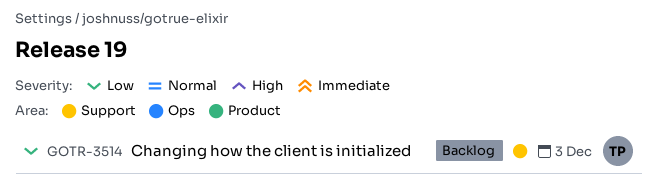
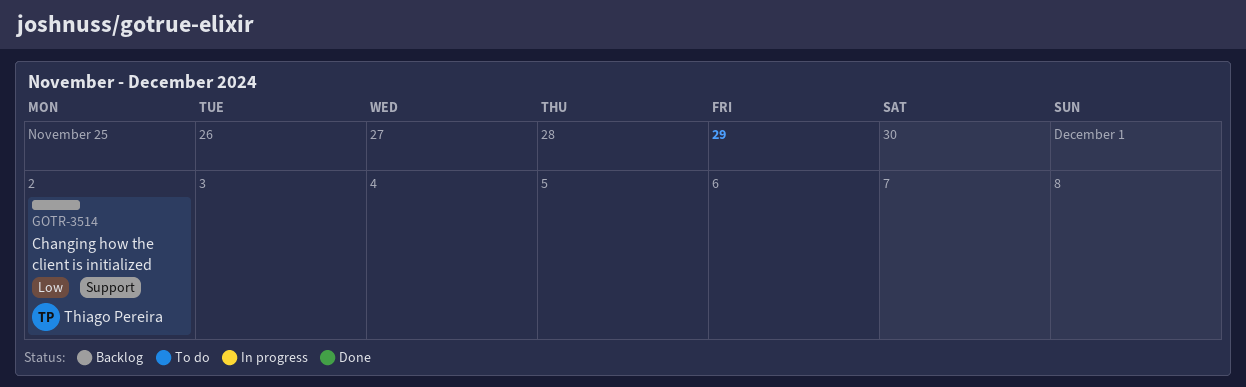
GOTR-3514, due: Dec 3 -> Dec 2

